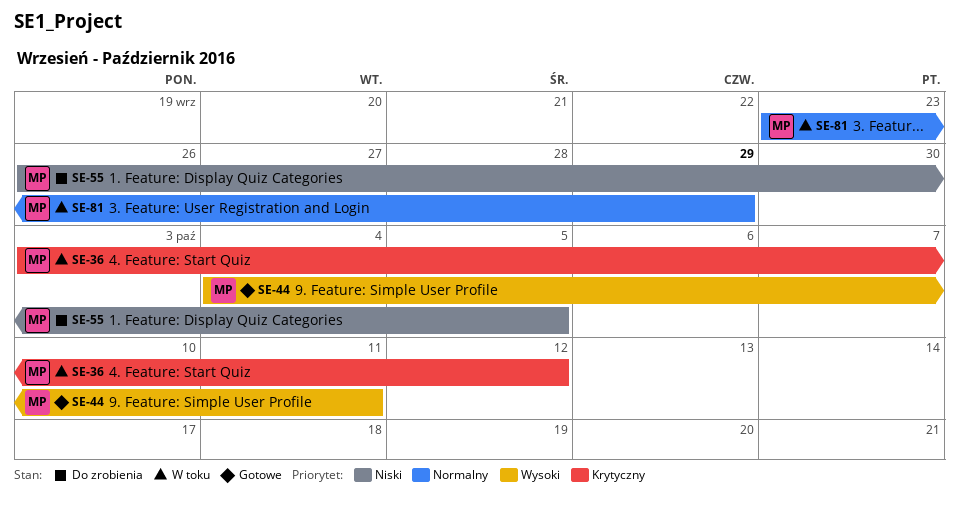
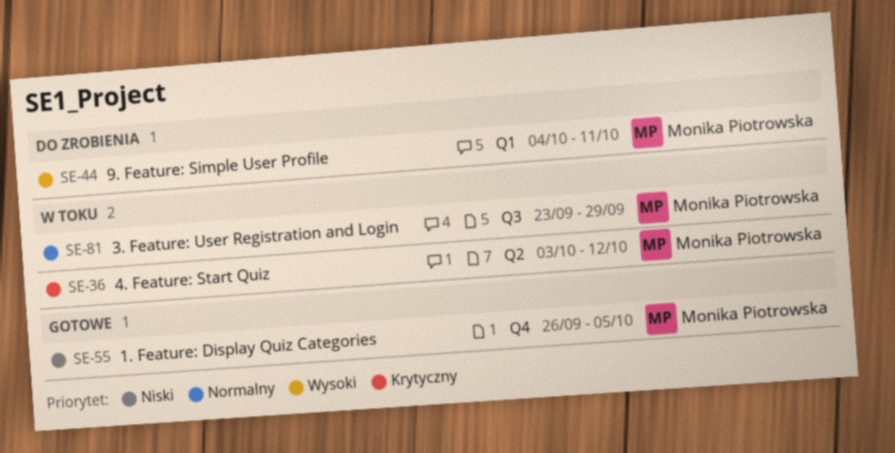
SE-44, status: Gotowe -> Do zrobienia
SE-55, status: Do zrobienia -> Gotowe

